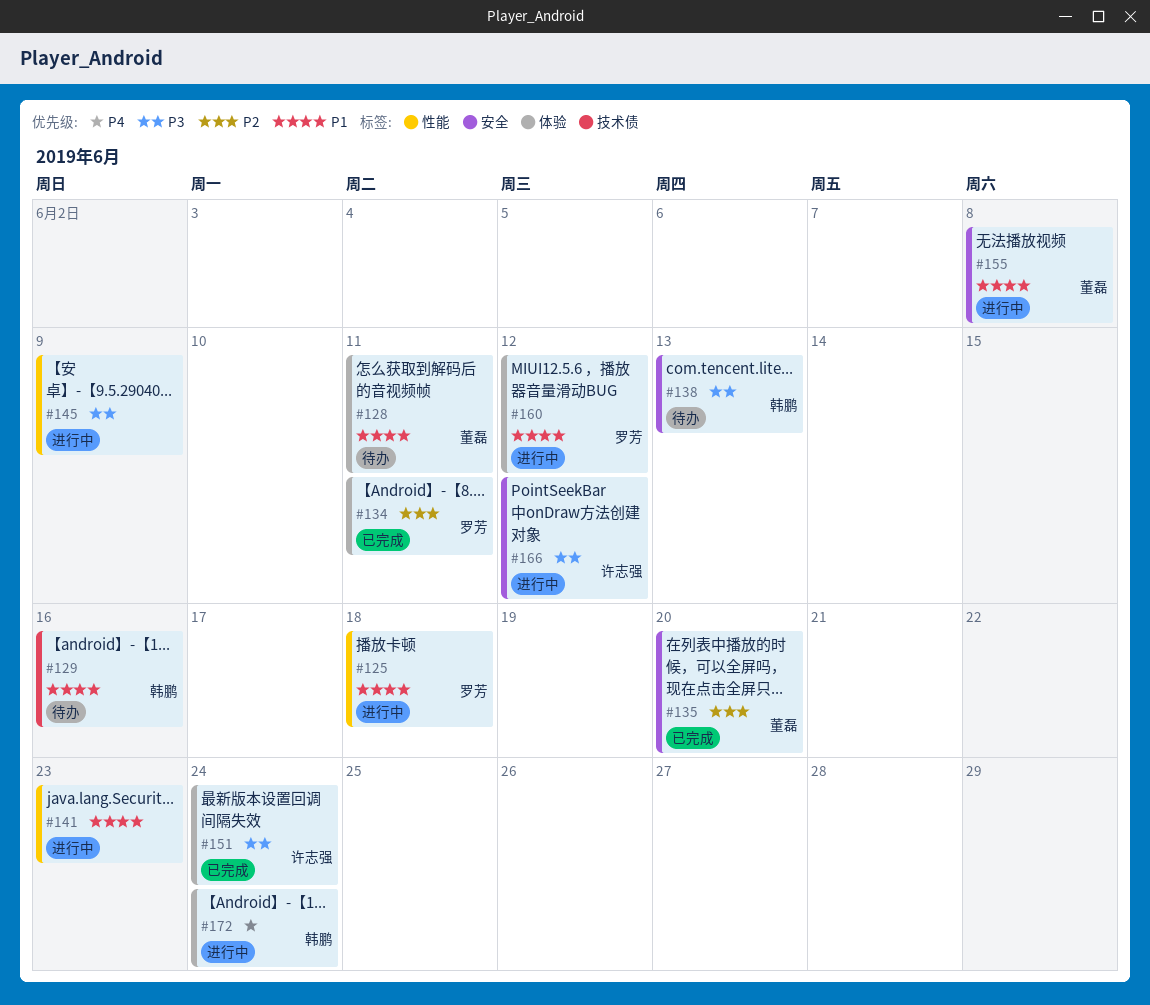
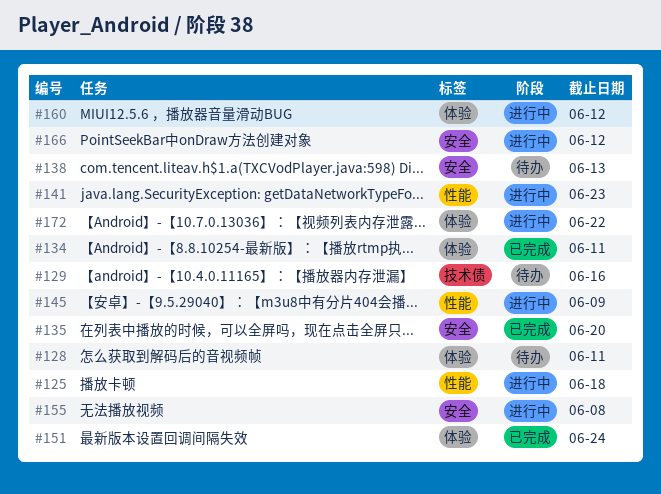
#172, due: Jun 24 -> Jun 22

